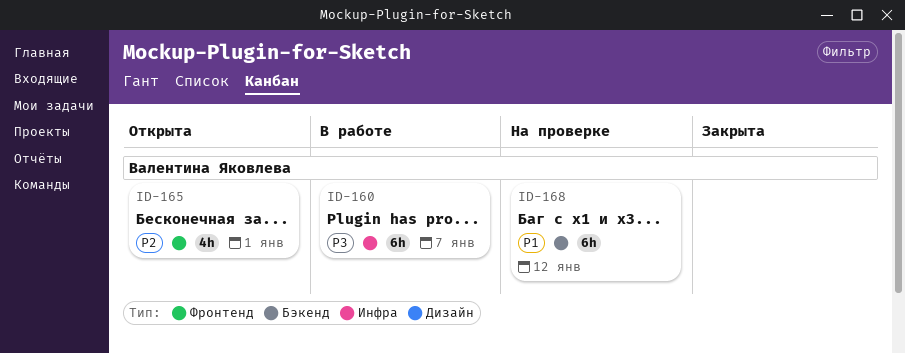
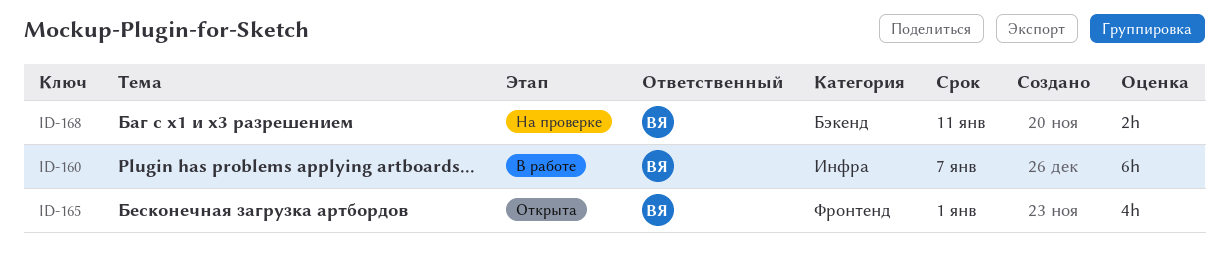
ID-168, estimate: 6h -> 2h
ID-168, due: Jan 12 -> Jan 11

